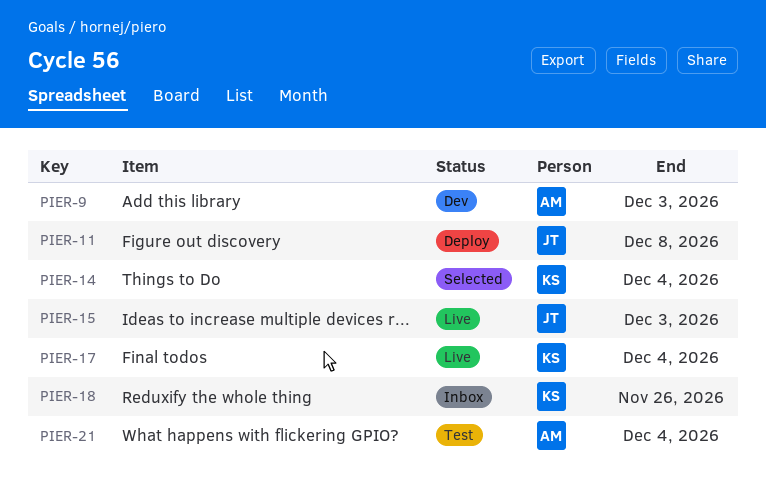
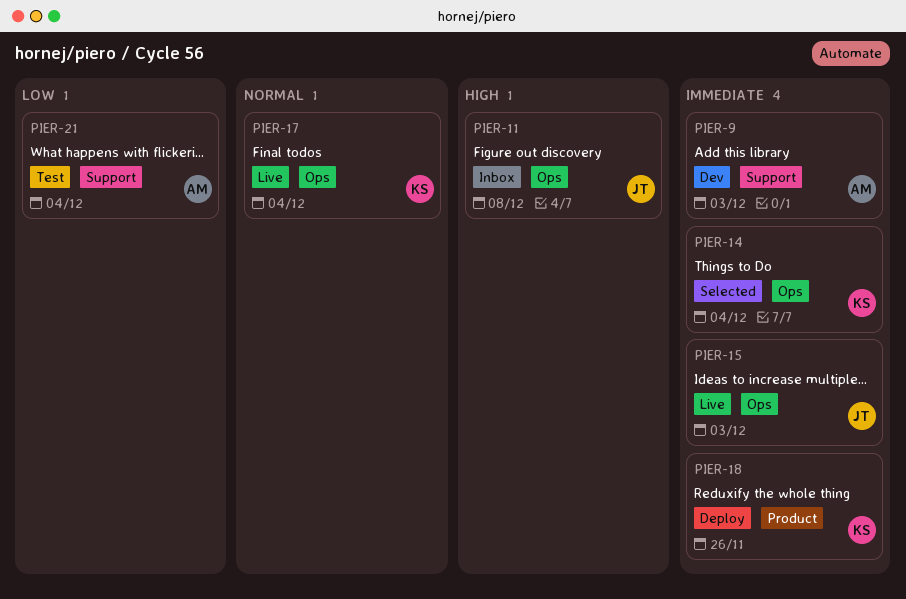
PIER-11, status: Deploy -> Inbox
PIER-18, status: Inbox -> Deploy

